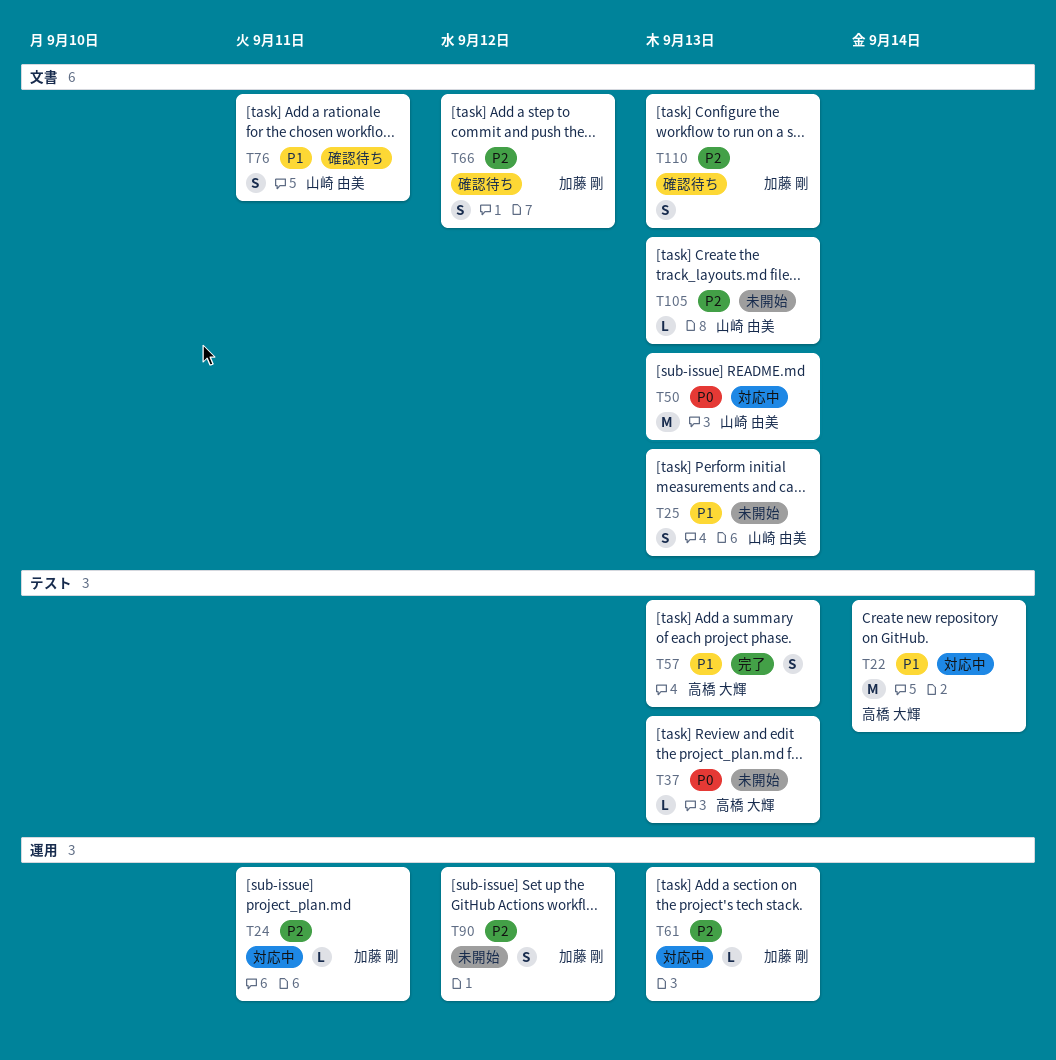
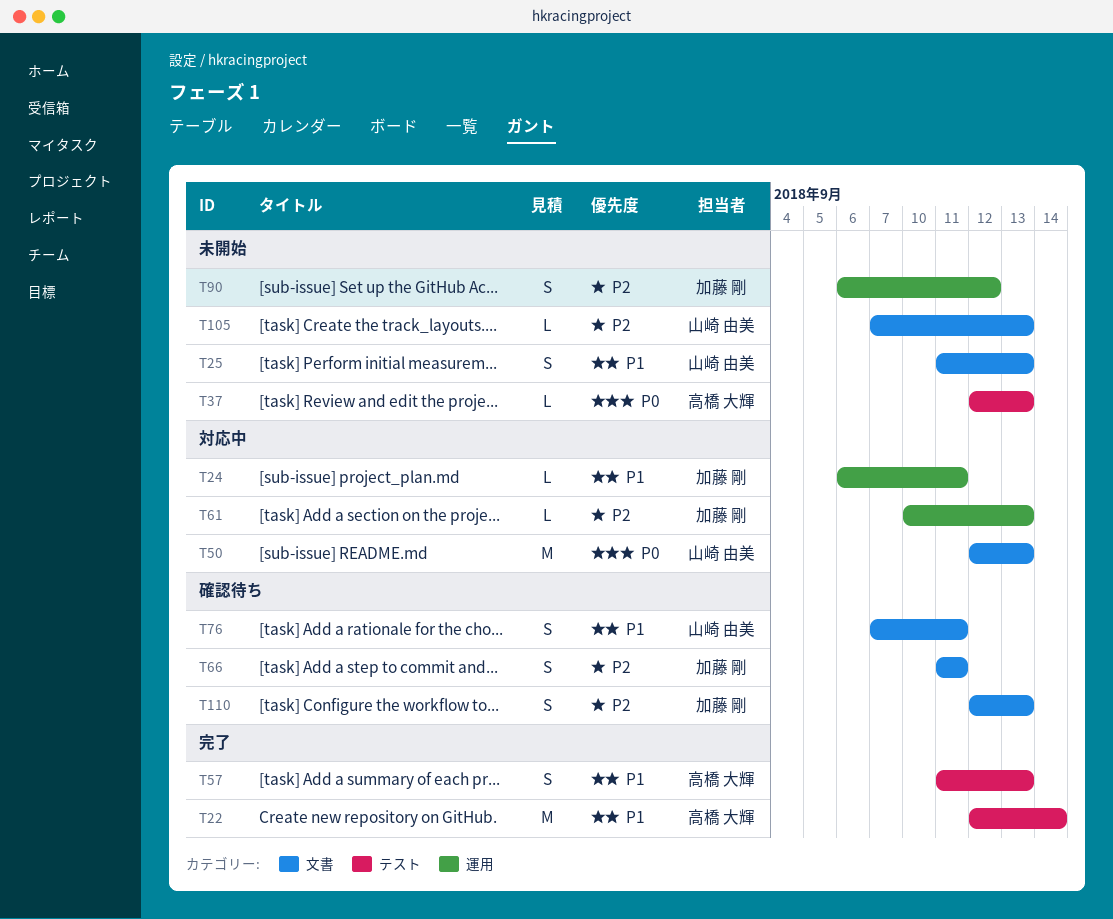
T22, status: 対応中 -> 完了
T24, priority: P2 -> P1
T66, due: Sep 12 -> Sep 11

